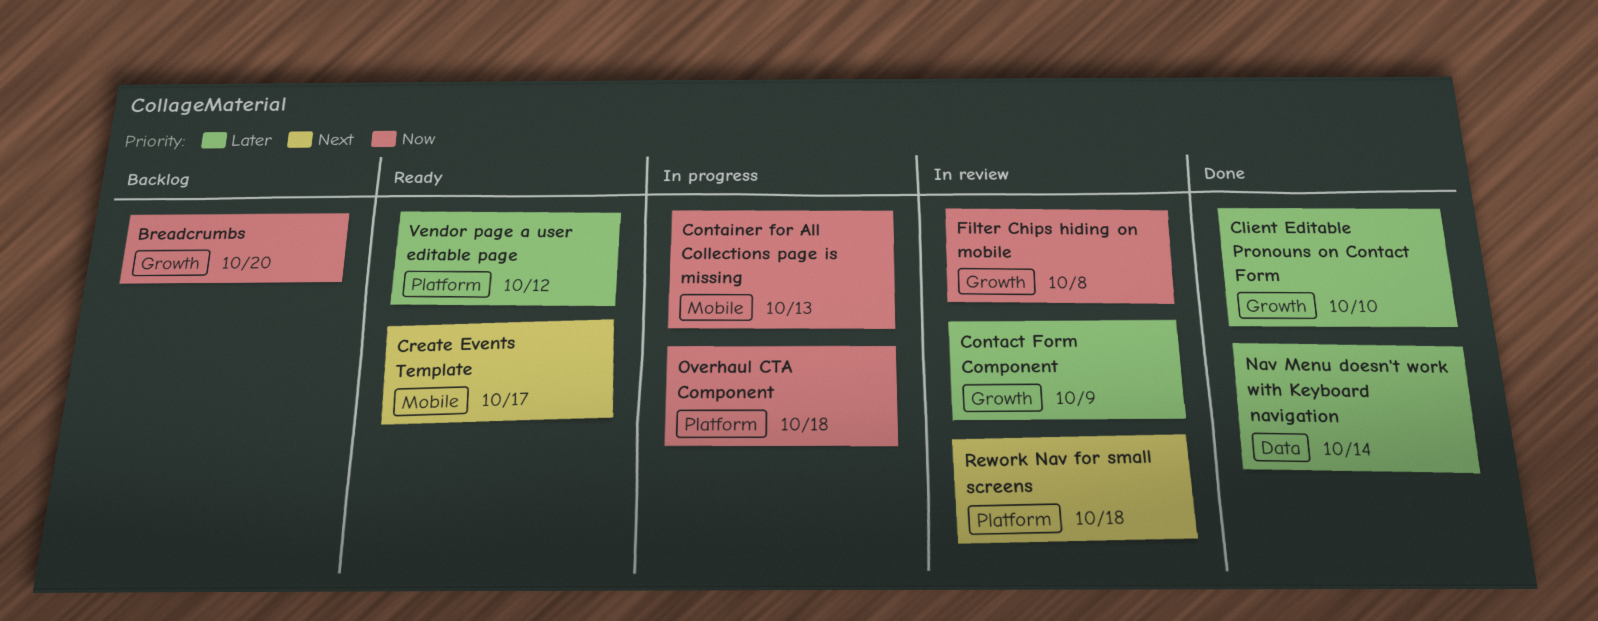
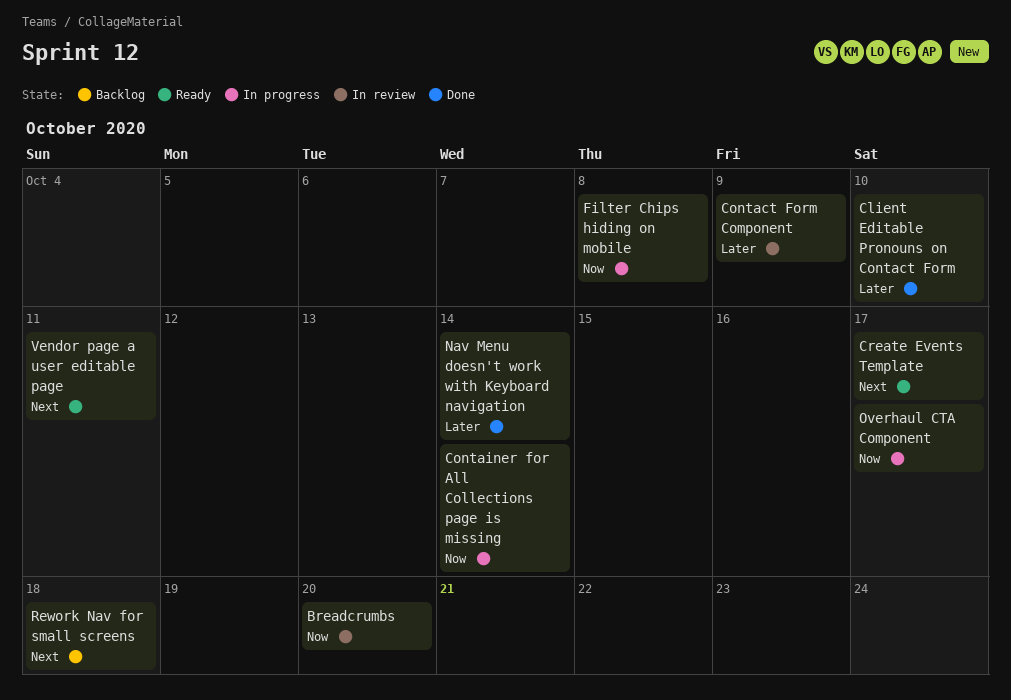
Breadcrumbs, status: Backlog -> In review
Container for All Collections page is missing, due: Oct 13 -> Oct 14
Filter Chips hiding on mobile, status: In review -> In progress
Overhaul CTA Component, due: Oct 18 -> Oct 17
Rework Nav for small screens, status: In review -> Backlog
Vendor page a user editable page, priority: Later -> Next
Vendor page a user editable page, due: Oct 12 -> Oct 11

